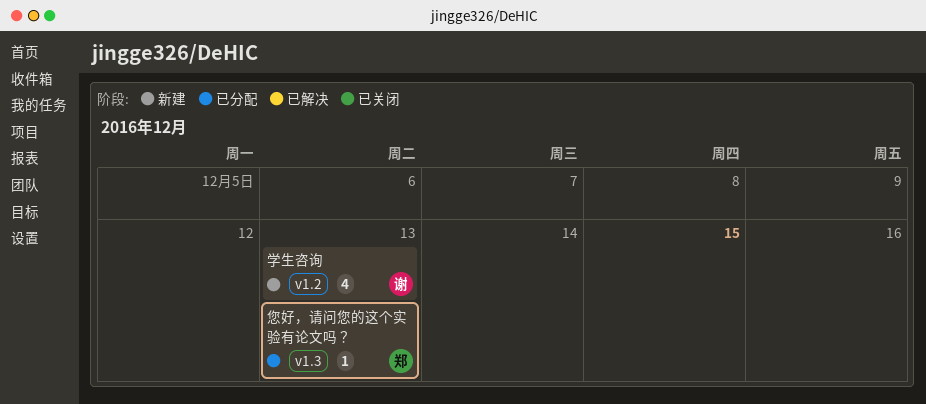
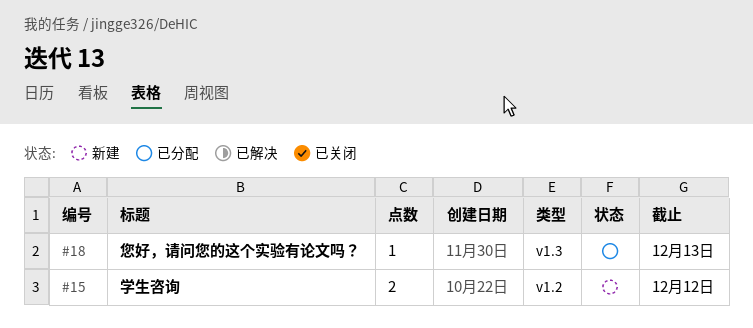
学生咨询, estimate: 4 -> 2
学生咨询, due: Dec 13 -> Dec 12

